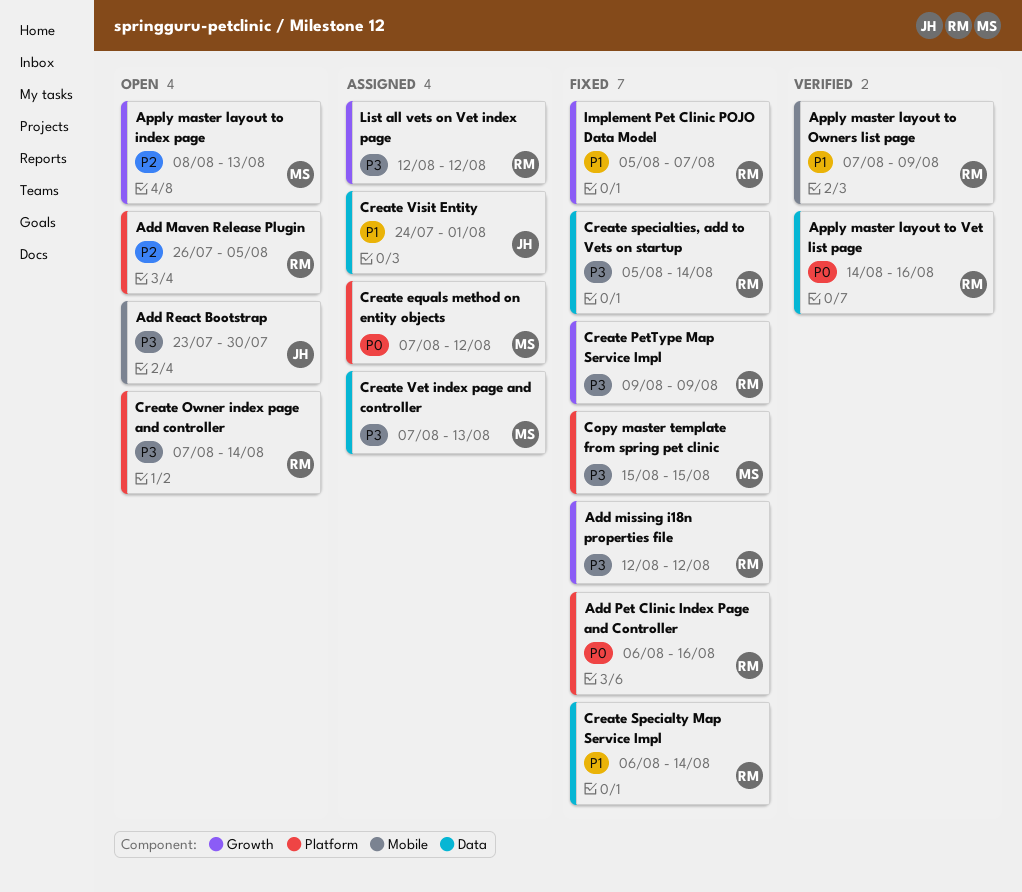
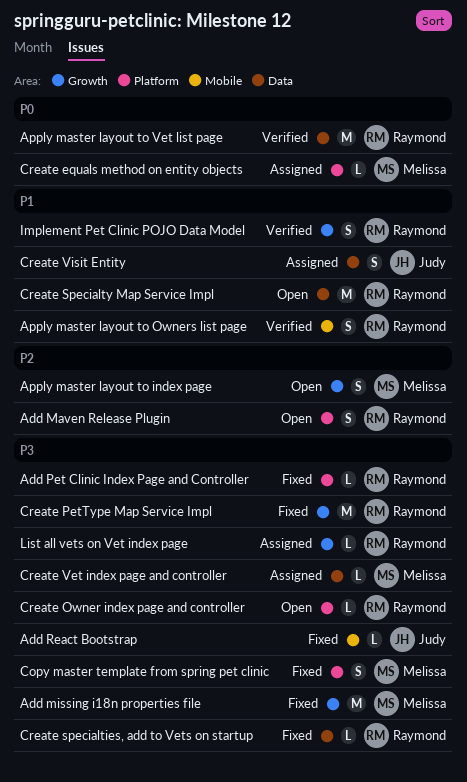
Add missing i18n properties file, owner: Raymond -> Melissa
Add Pet Clinic Index Page and Controller, priority: P0 -> P3
Add React Bootstrap, status: Open -> Fixed
Create Specialty Map Service Impl, status: Fixed -> Open
Implement Pet Clinic POJO Data Model, status: Fixed -> Verified

